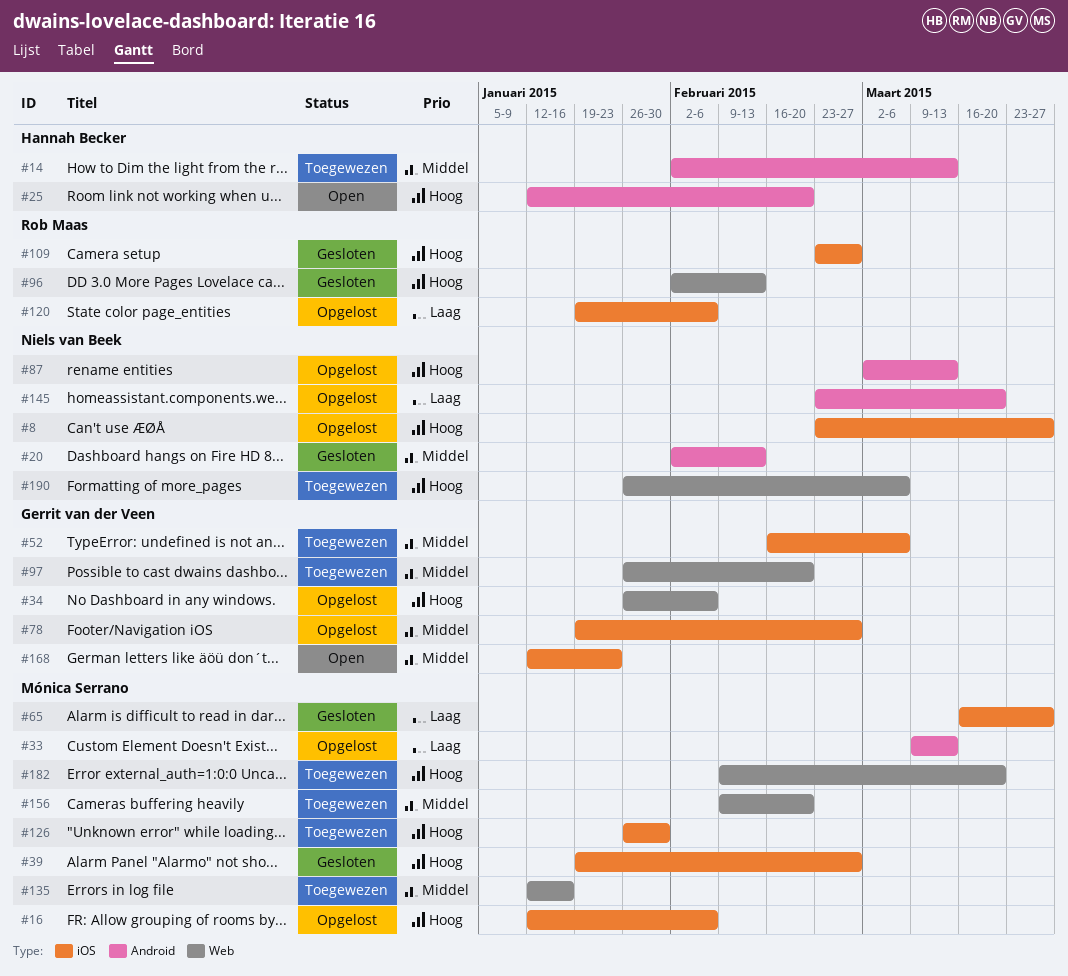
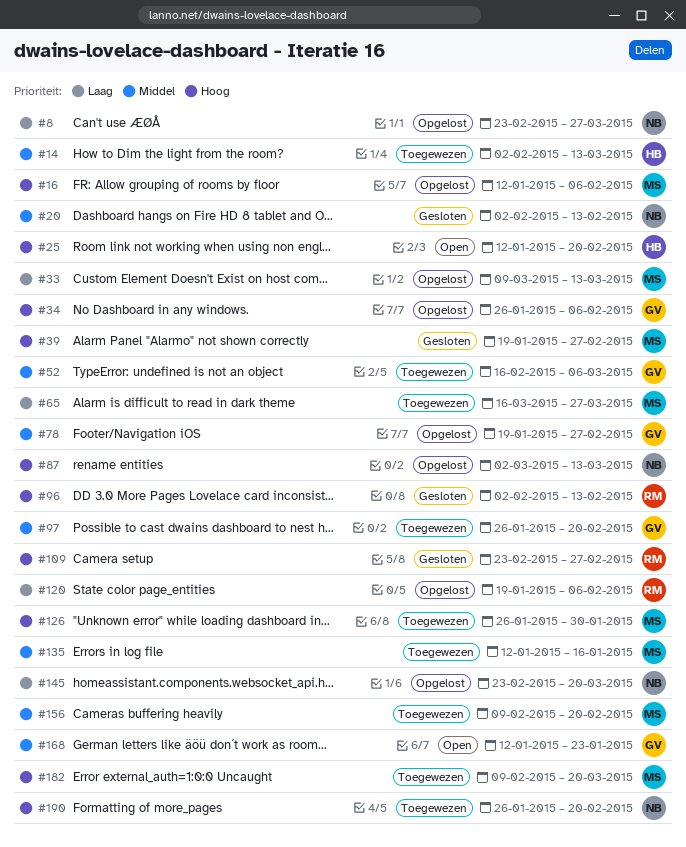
#8, priority: Hoog -> Laag
#65, status: Gesloten -> Toegewezen
#190, due: Mar 6 -> Feb 20

